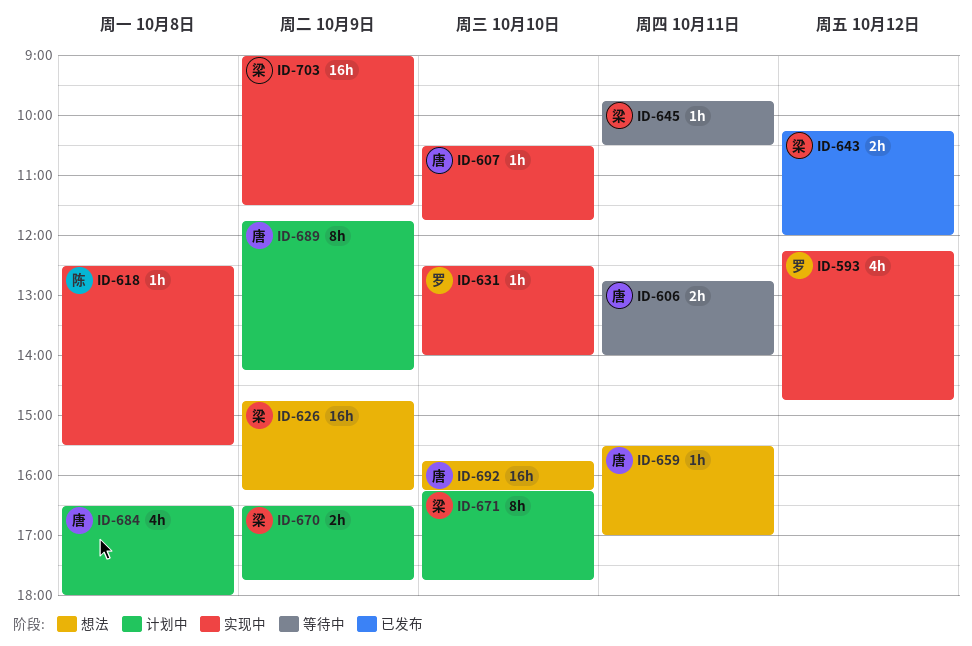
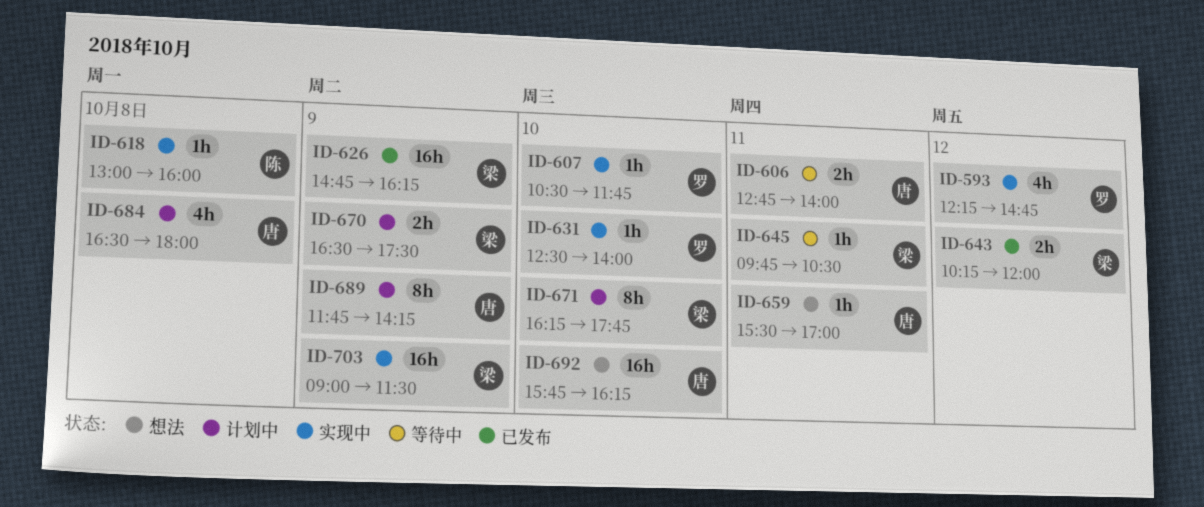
ID-607, owner: 唐 -> 罗
ID-618, begins: 12:30 -> 13:00
ID-618, ends: 15:30 -> 16:00
ID-626, status: 想法 -> 已发布
ID-670, ends: 17:45 -> 17:30

